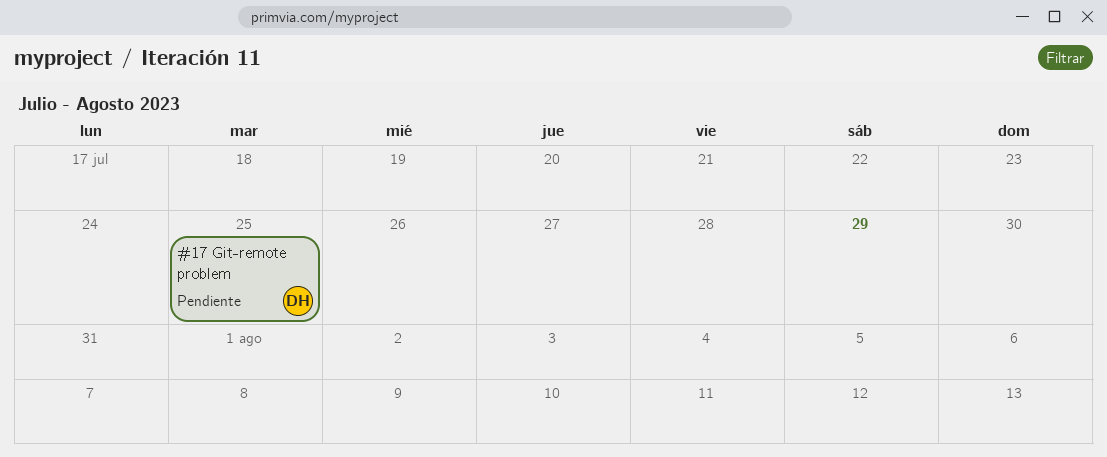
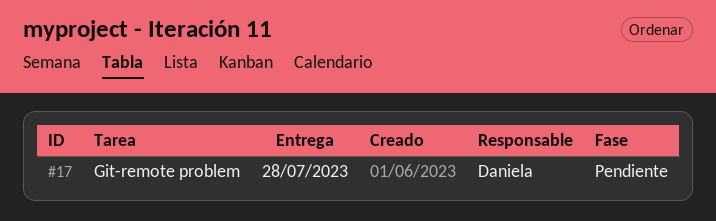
#17, due: Jul 25 -> Jul 28

